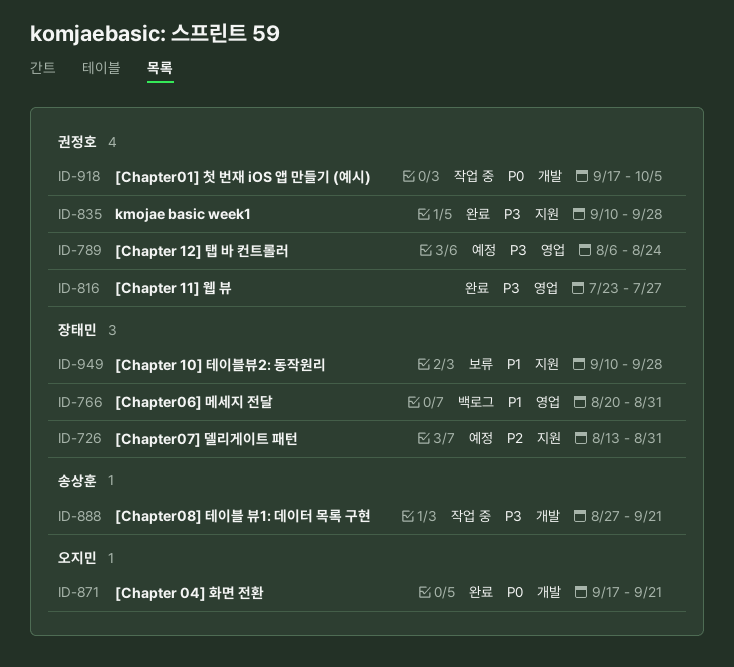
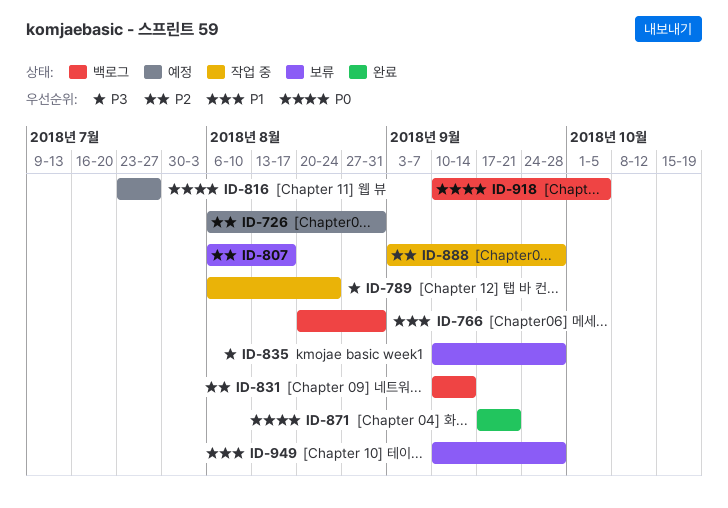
ID-726, start: Aug 13 -> Aug 6
ID-789, status: 예정 -> 작업 중
ID-807: none -> present
ID-816, status: 완료 -> 예정
ID-816, priority: P3 -> P0
ID-831: none -> present
ID-835, status: 완료 -> 보류
ID-888, priority: P3 -> P2
ID-888, start: Aug 27 -> Sep 3
ID-888, due: Sep 21 -> Sep 28
ID-918, status: 작업 중 -> 백로그
ID-918, start: Sep 17 -> Sep 10

